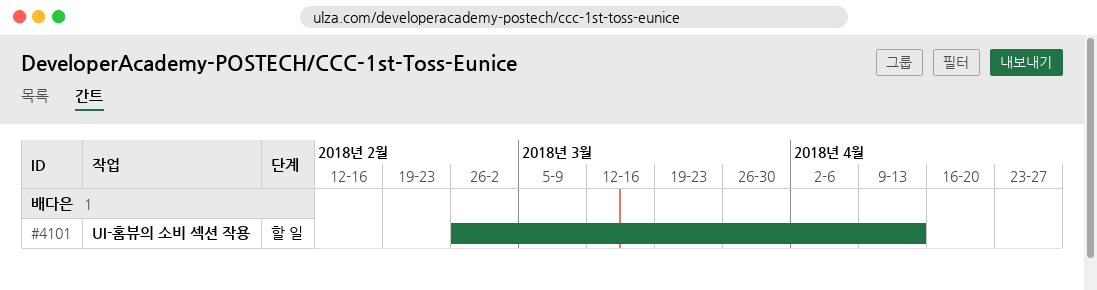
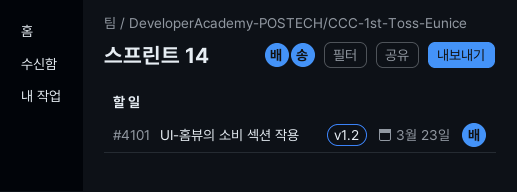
#4101, due: Apr 13 -> Mar 23

